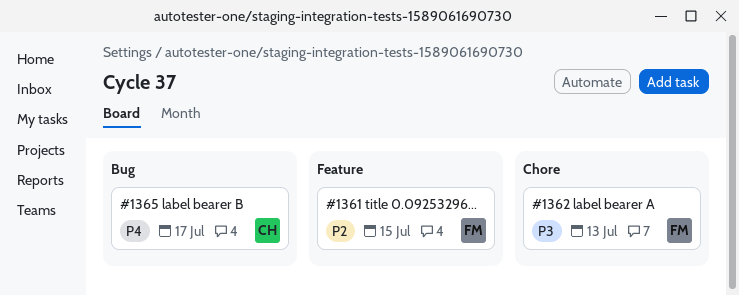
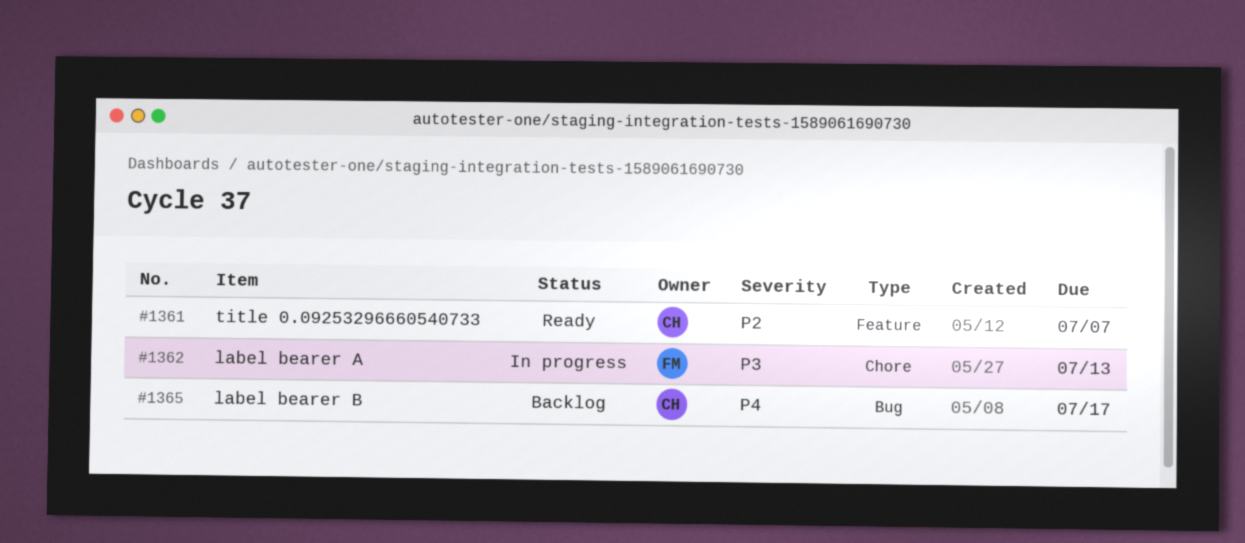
#1361, owner: FM -> CH
#1361, due: Jul 15 -> Jul 7

